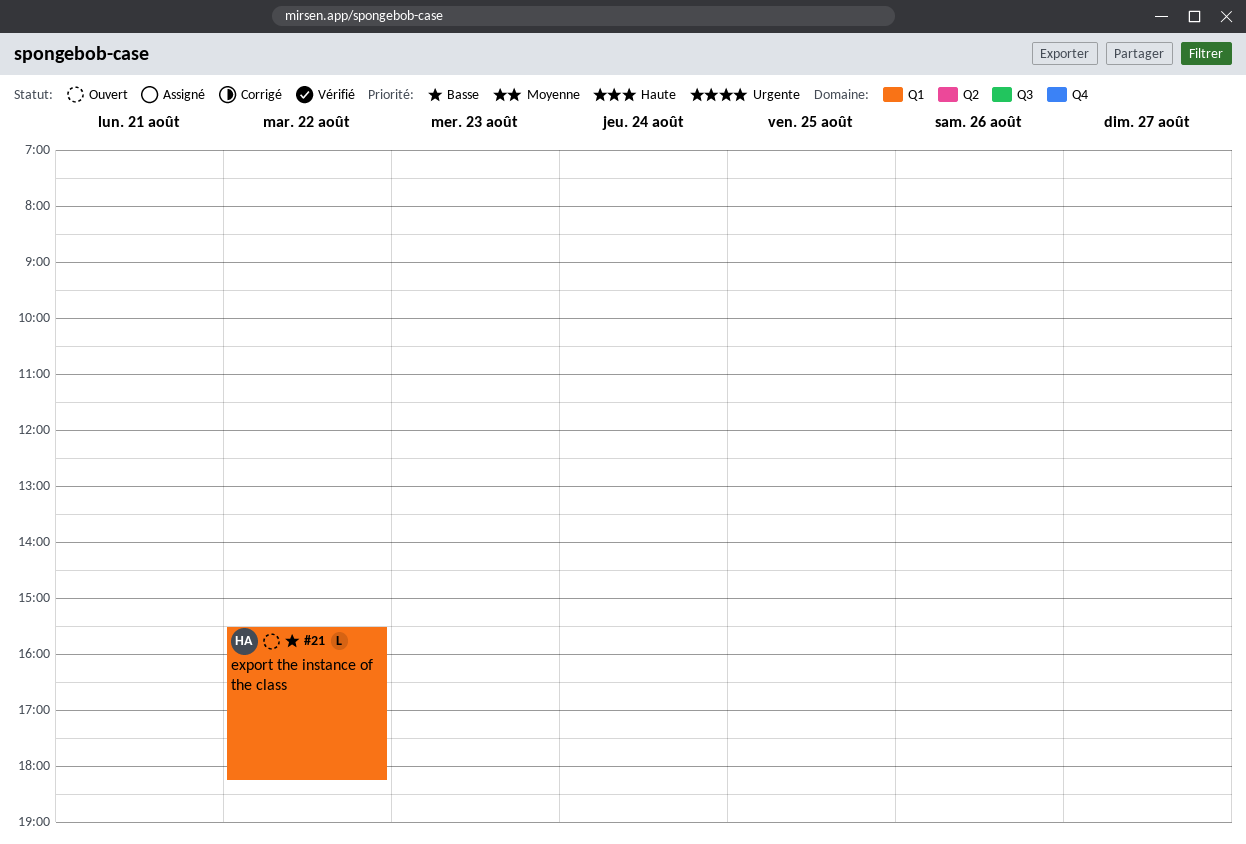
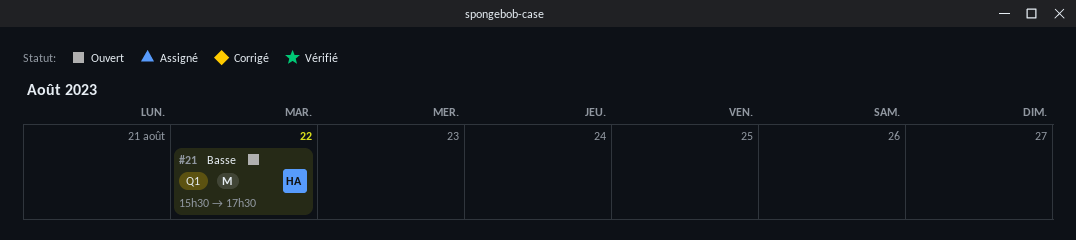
#21, estimate: L -> M
#21, ends: 18:15 -> 17:30

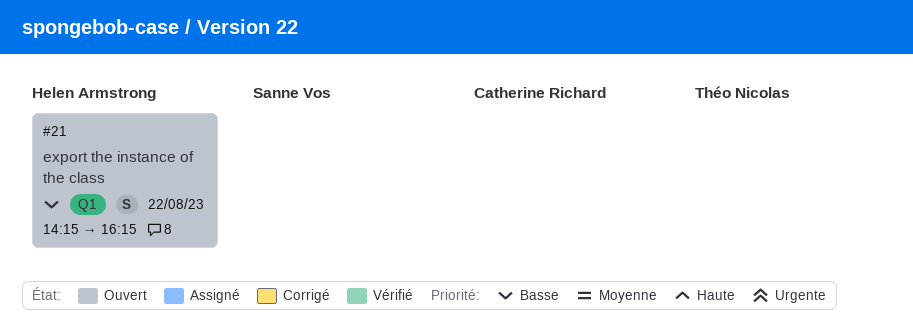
#21, estimate: M -> S
#21, begins: 15:30 -> 14:15
#21, ends: 17:30 -> 16:15

